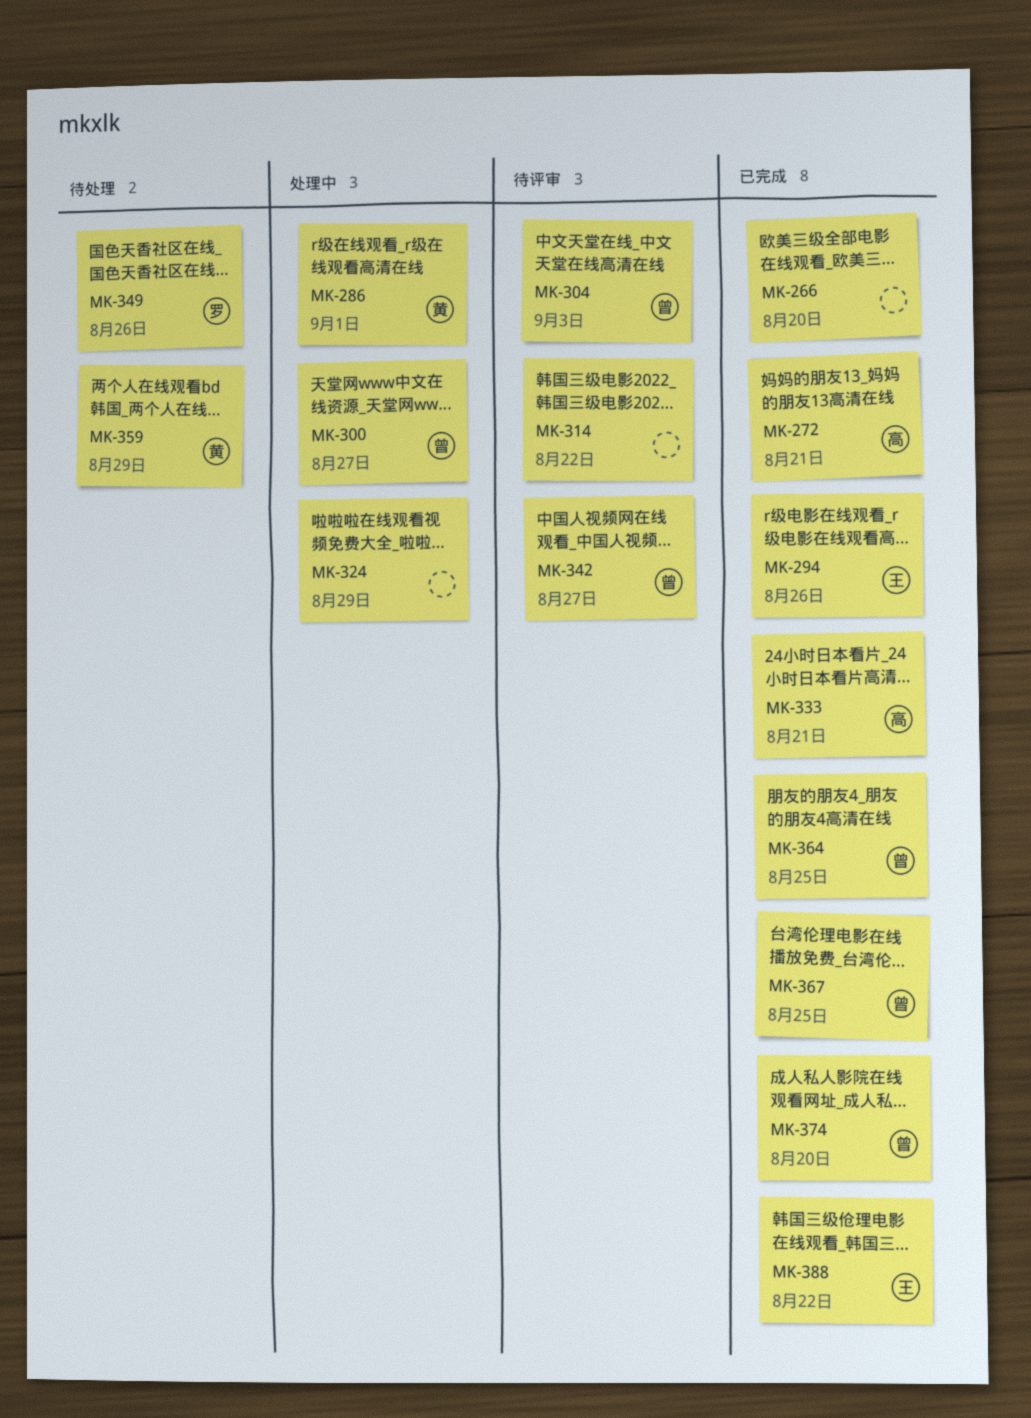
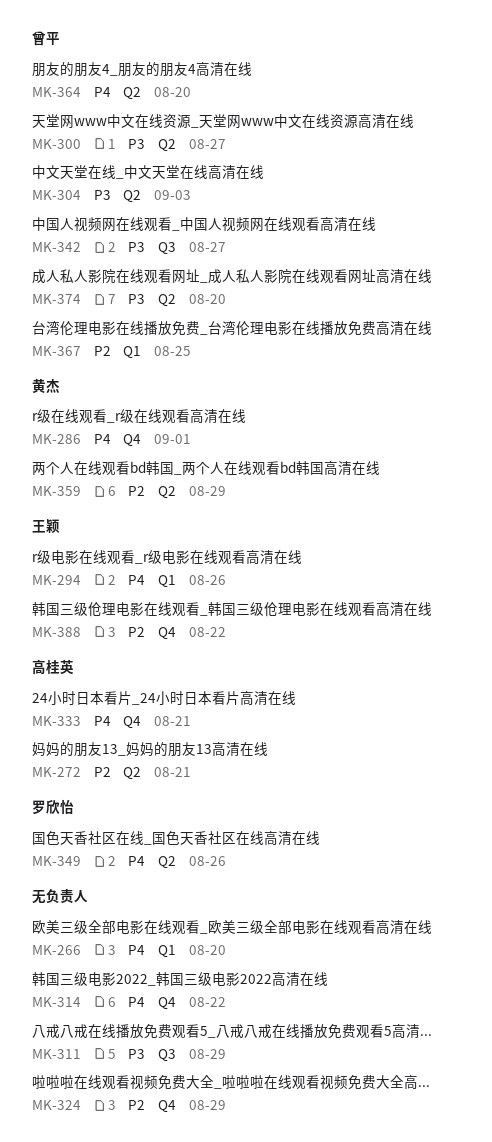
MK-311: none -> present
MK-364, due: Aug 25 -> Aug 20

